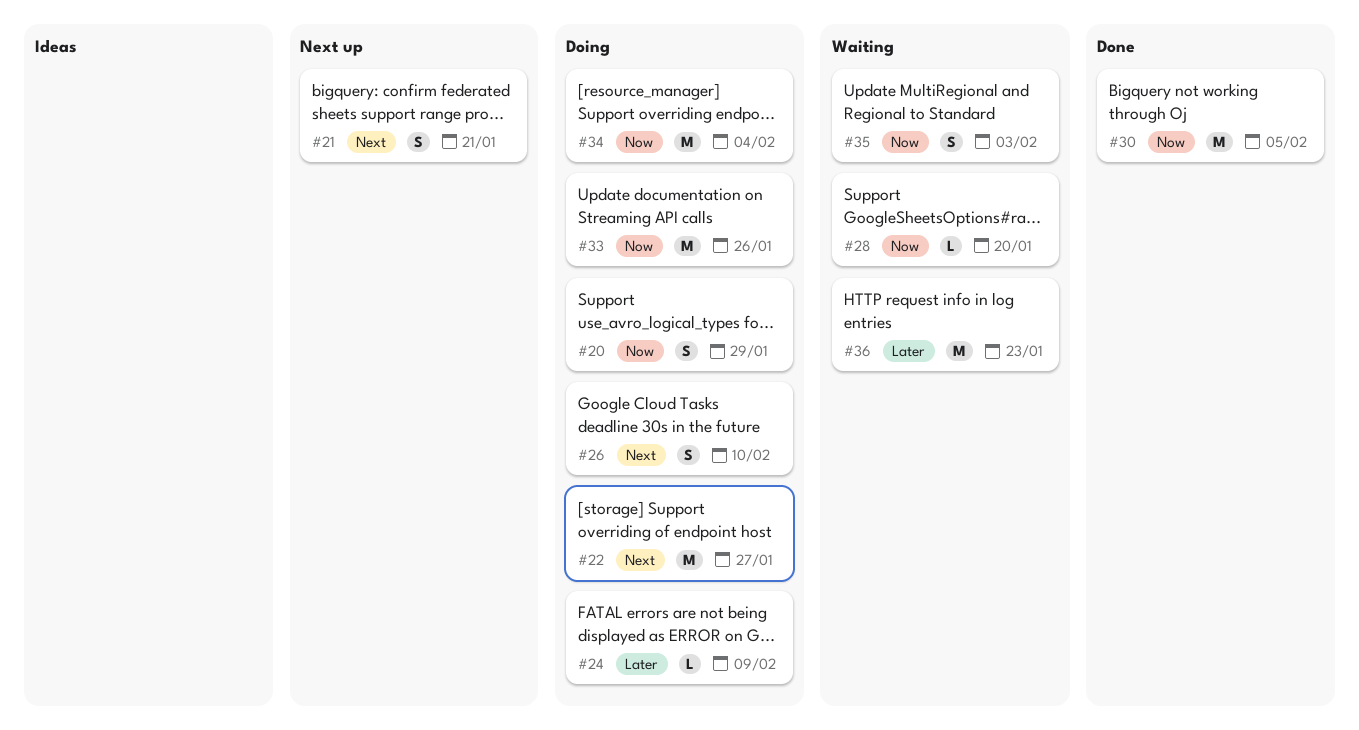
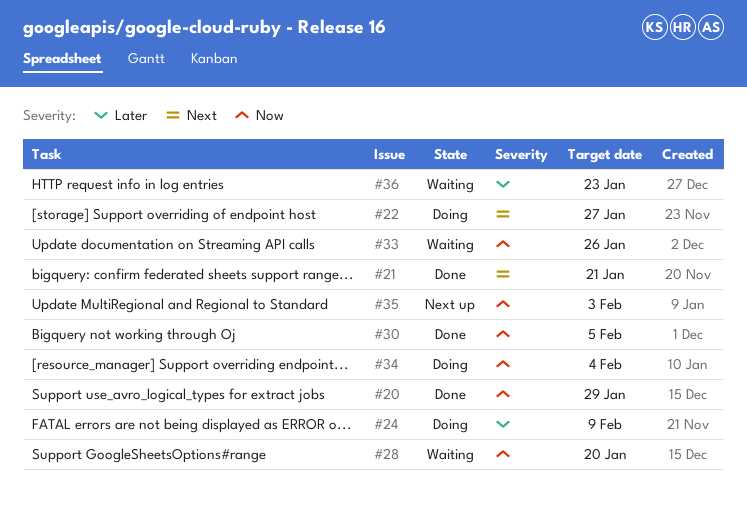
#20, status: Doing -> Done
#21, status: Next up -> Done
#26: present -> none
#33, status: Doing -> Waiting
#35, status: Waiting -> Next up

